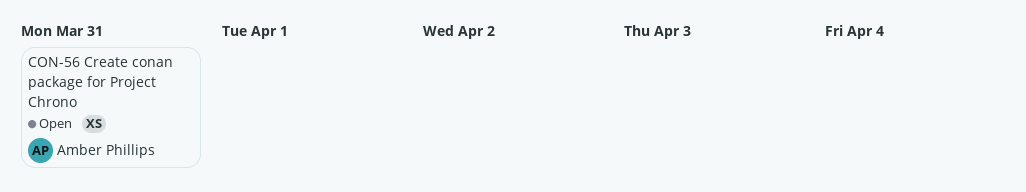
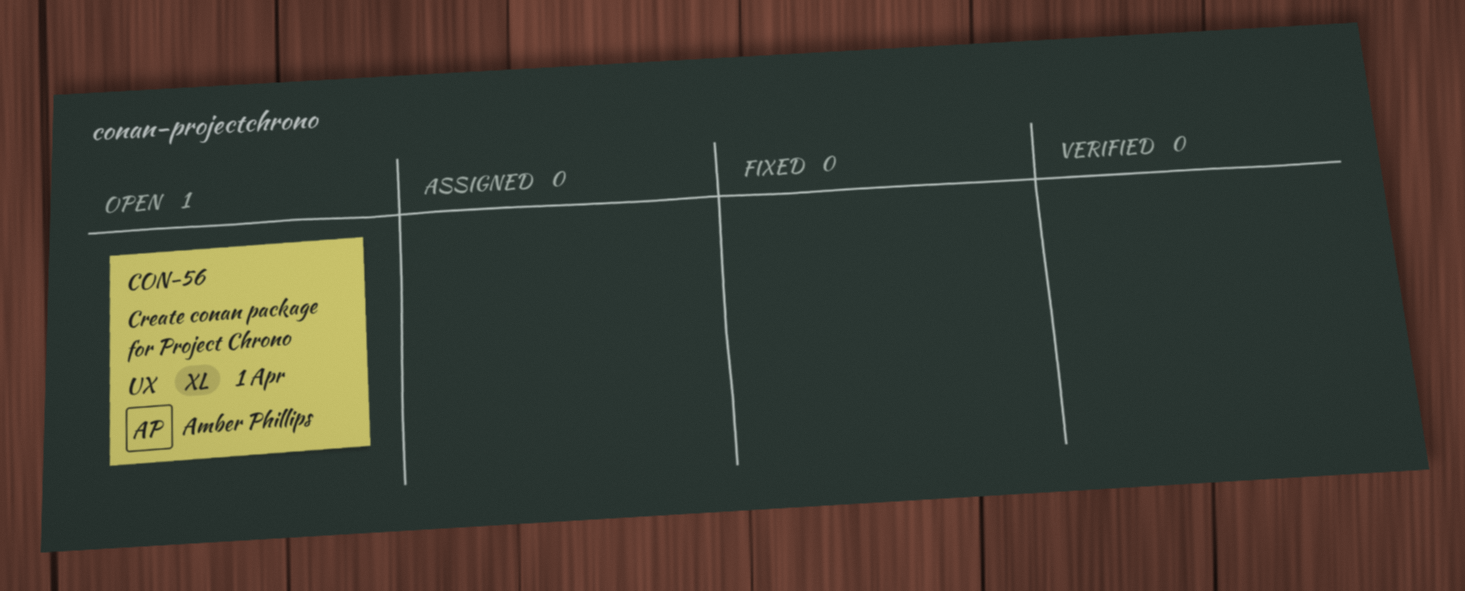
CON-56, estimate: XS -> XL
CON-56, due: Mar 31 -> Apr 1

